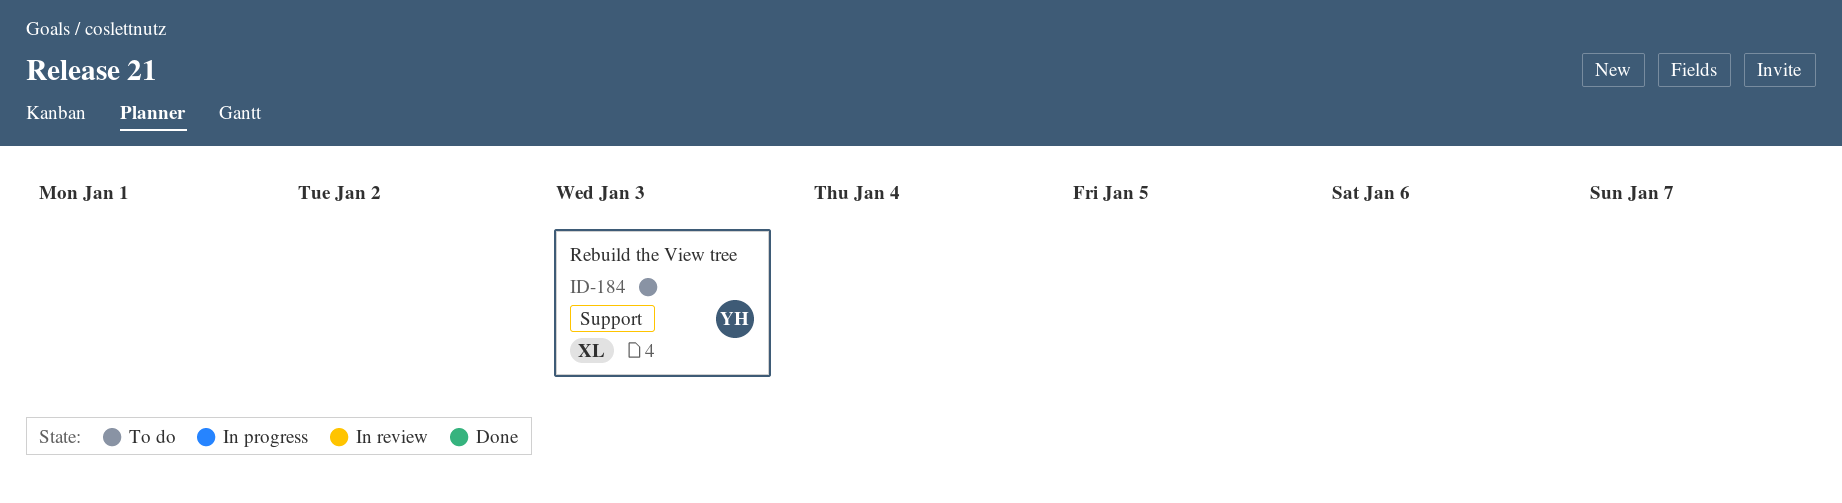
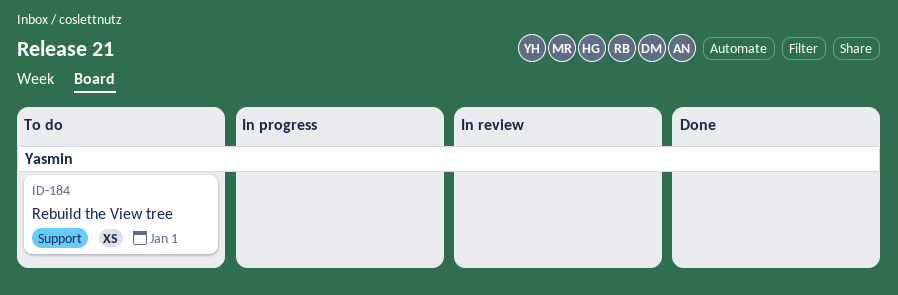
ID-184, estimate: XL -> XS
ID-184, due: Jan 3 -> Jan 1

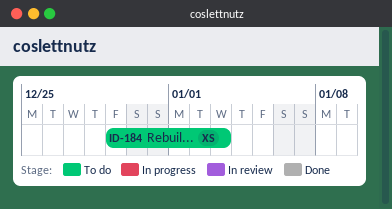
ID-184, due: Jan 1 -> Jan 3

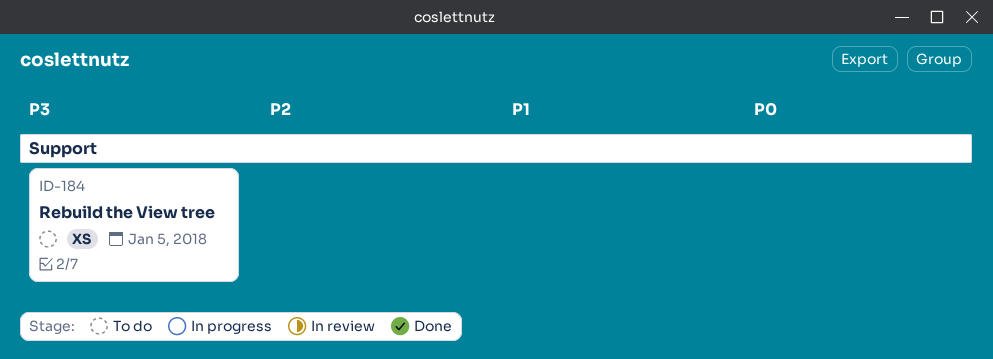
ID-184, due: Jan 3 -> Jan 5

